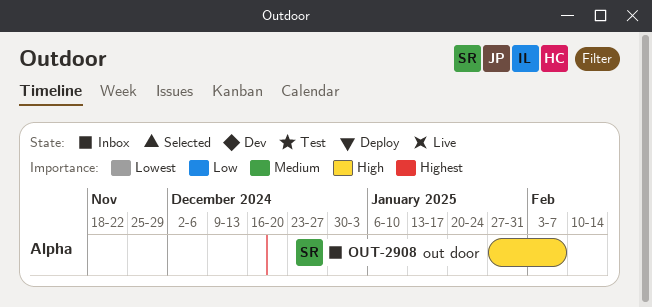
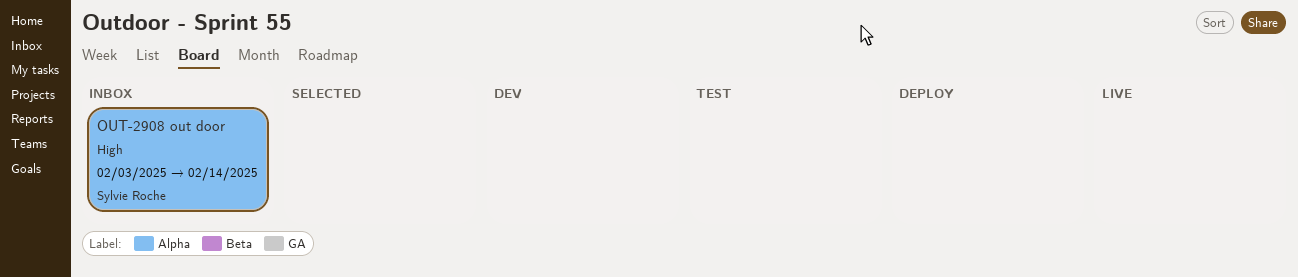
OUT-2908, start: Jan 27 -> Feb 3
OUT-2908, due: Feb 7 -> Feb 14

